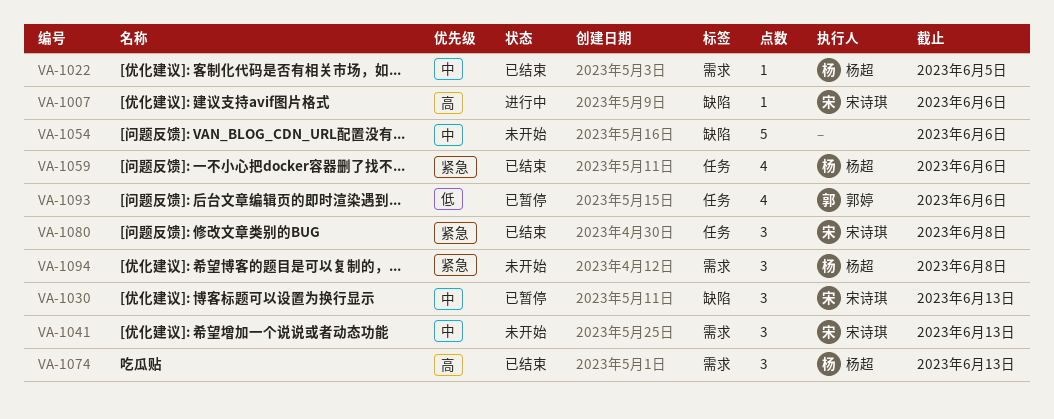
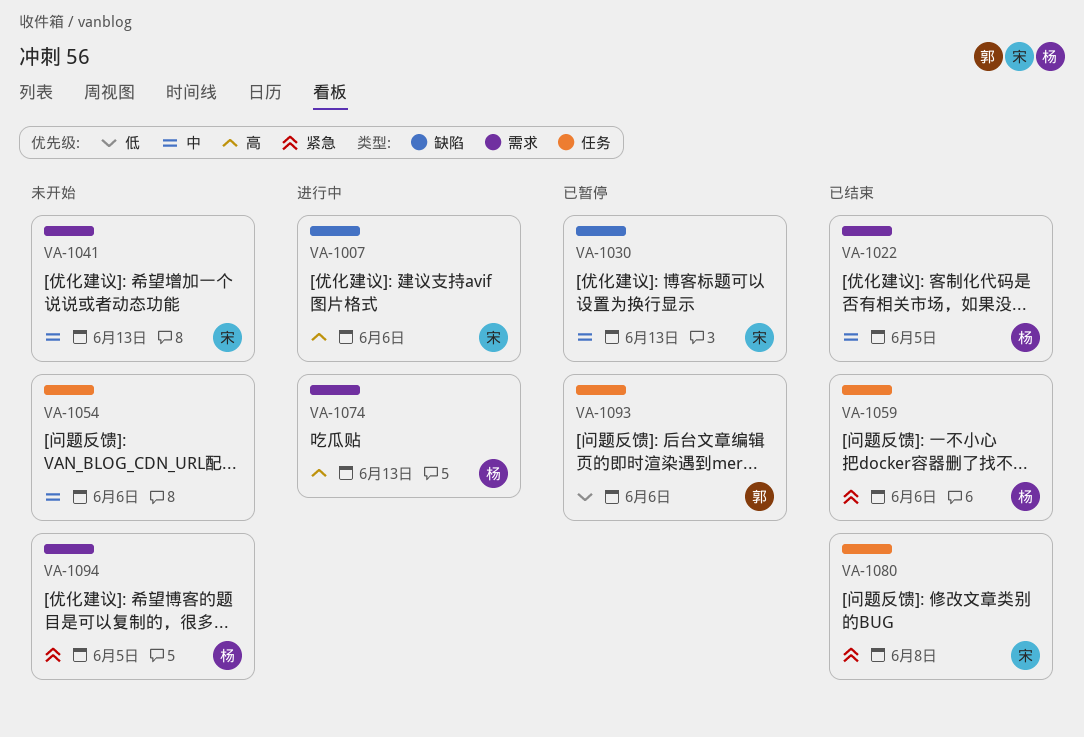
VA-1054, label: 缺陷 -> 任务
VA-1074, status: 已结束 -> 进行中
VA-1094, due: Jun 8 -> Jun 5

